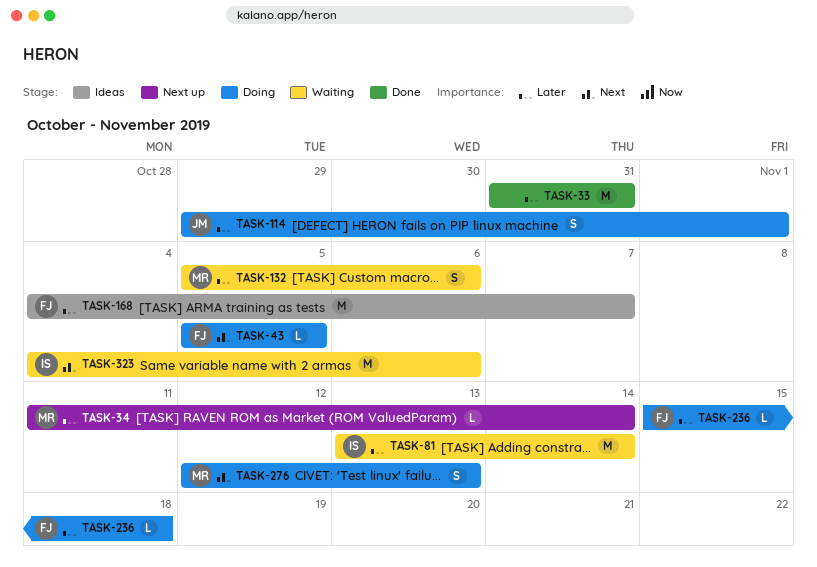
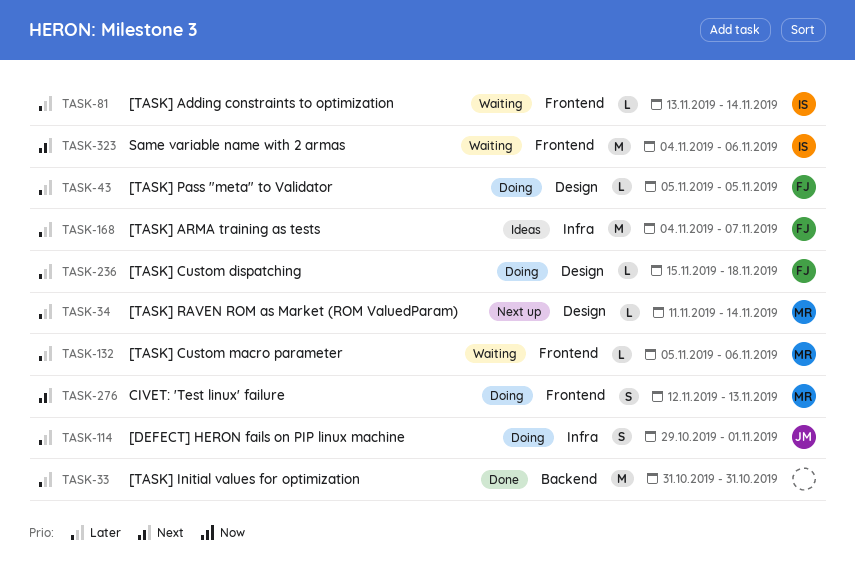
TASK-43, priority: Next -> Later
TASK-81, estimate: M -> L
TASK-132, estimate: S -> L

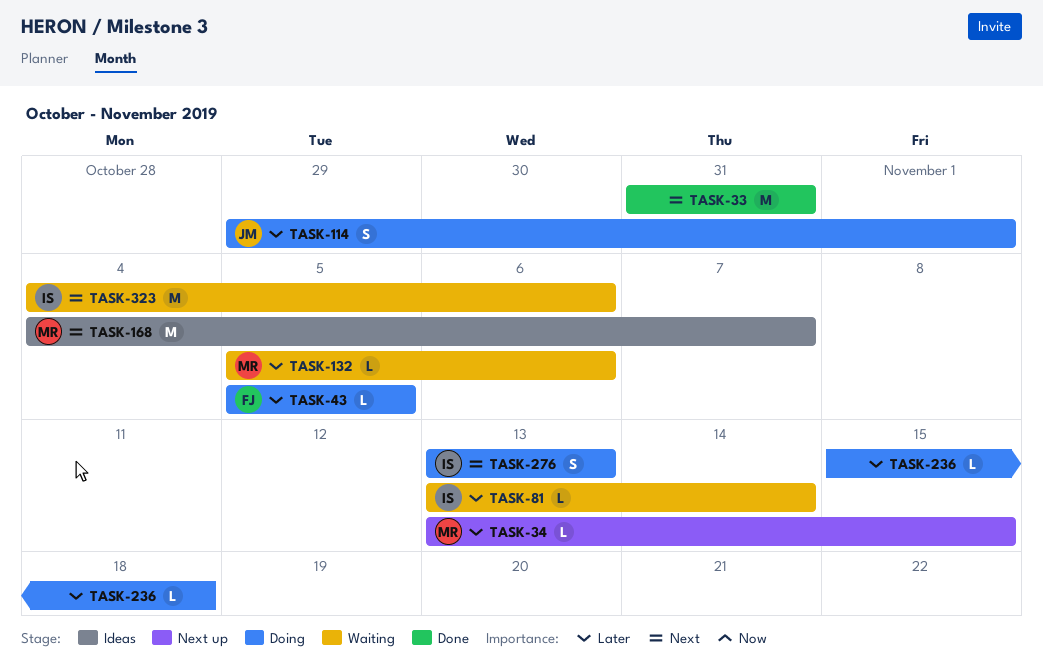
TASK-33, priority: Later -> Next
TASK-34, start: Nov 11 -> Nov 13
TASK-34, due: Nov 14 -> Nov 15
TASK-168, owner: FJ -> MR
TASK-168, priority: Later -> Next
TASK-236, owner: FJ -> none
TASK-276, owner: MR -> IS
TASK-276, start: Nov 12 -> Nov 13

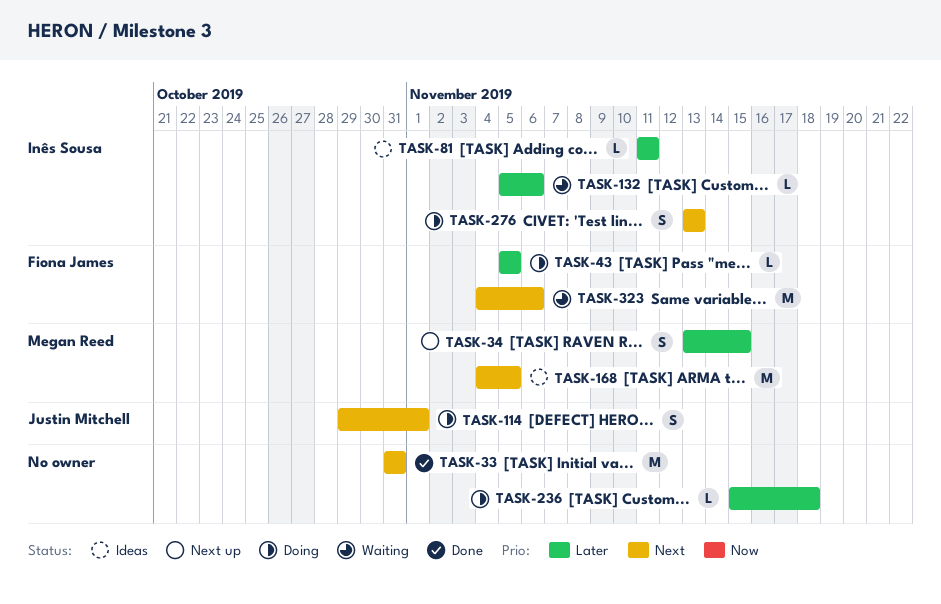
TASK-34, estimate: L -> S
TASK-81, status: Waiting -> Ideas
TASK-81, start: Nov 13 -> Nov 11
TASK-81, due: Nov 14 -> Nov 11
TASK-114, priority: Later -> Next
TASK-132, owner: Megan Reed -> Inês Sousa
TASK-168, due: Nov 7 -> Nov 5
TASK-323, owner: Inês Sousa -> Fiona James

